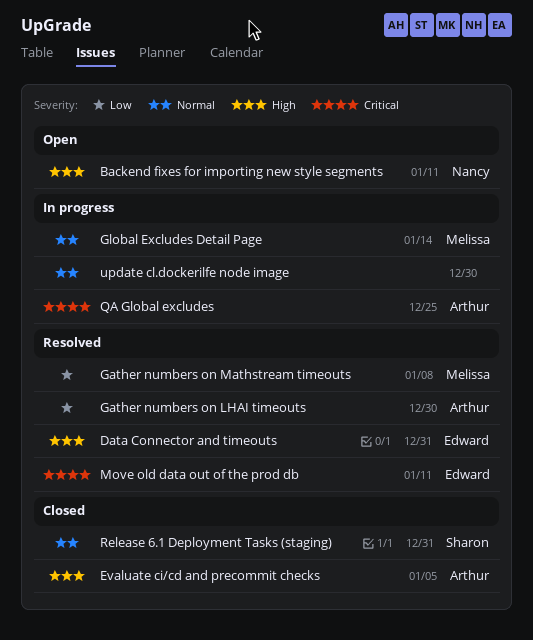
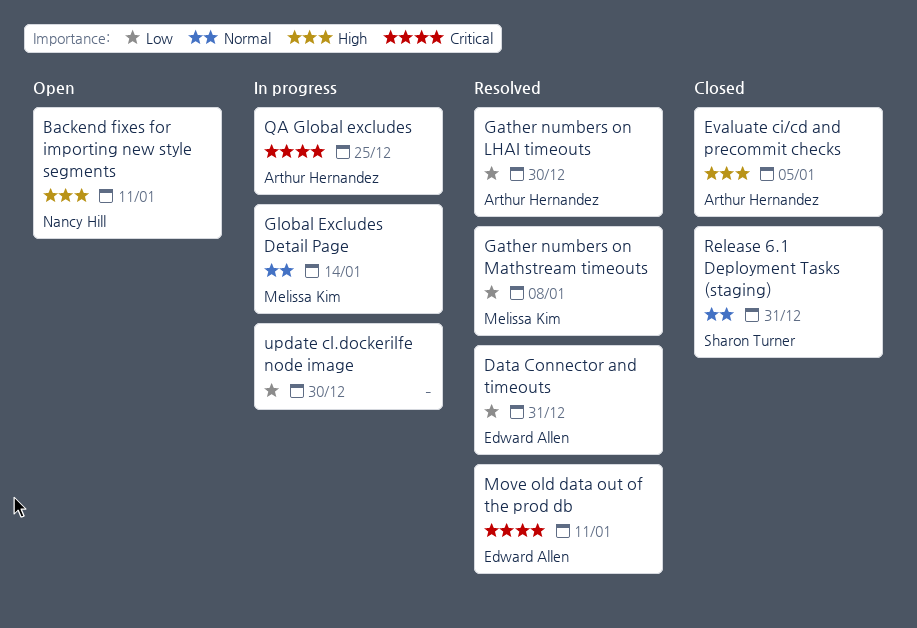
Data Connector and timeouts, priority: High -> Low
update cl.dockerilfe node image, priority: Normal -> Low

